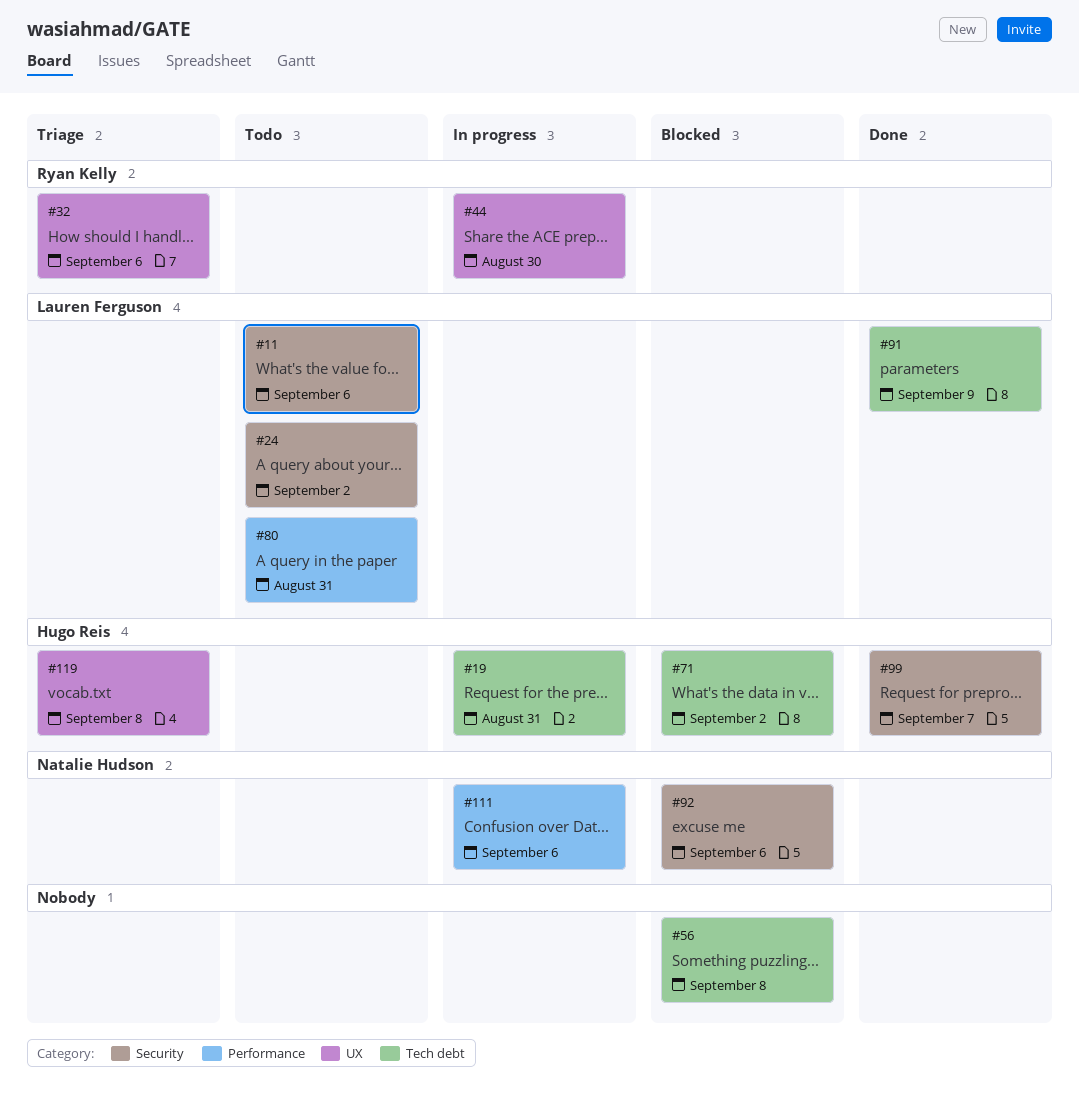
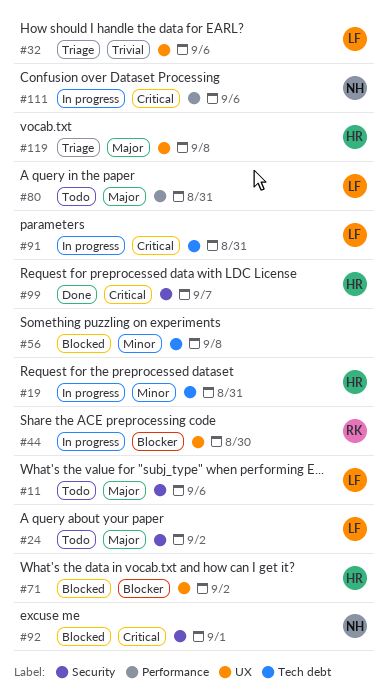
#32, owner: Ryan Kelly -> Lauren Ferguson
#71, label: Tech debt -> UX
#91, status: Done -> In progress
#91, due: Sep 9 -> Aug 31
#92, due: Sep 6 -> Sep 1

